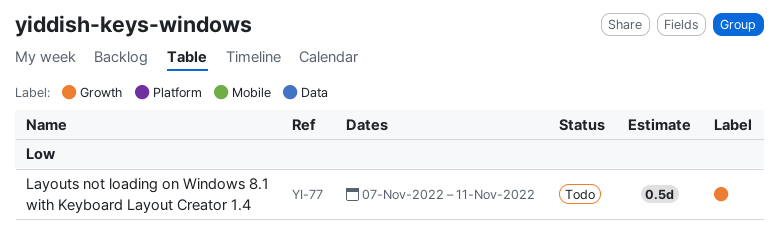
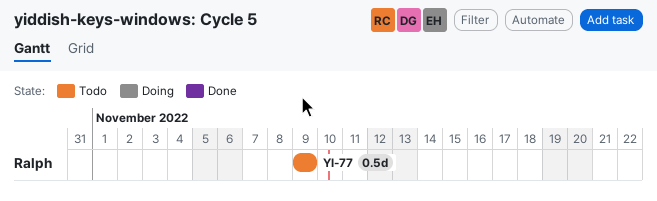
YI-77, start: Nov 7 -> Nov 9
YI-77, due: Nov 11 -> Nov 9

